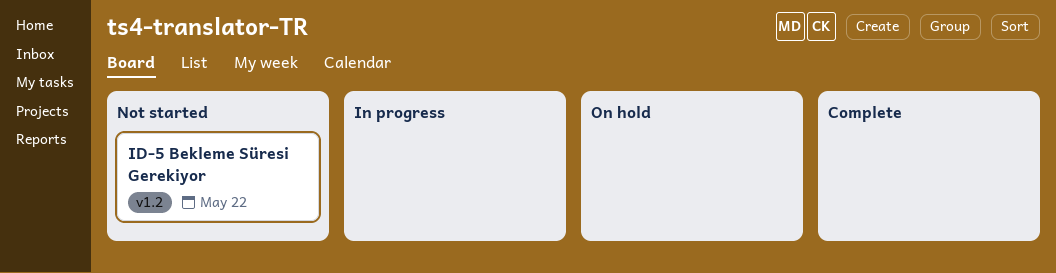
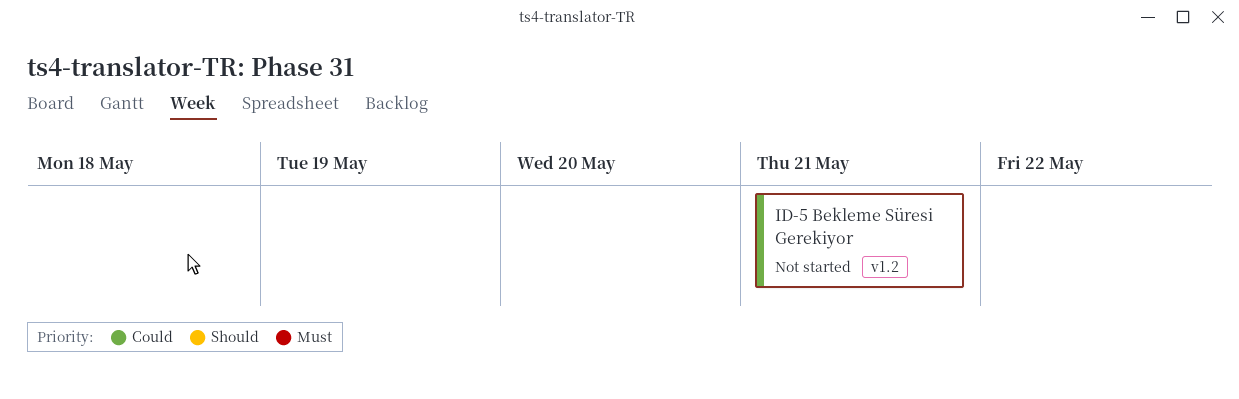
ID-5, due: May 22 -> May 21

